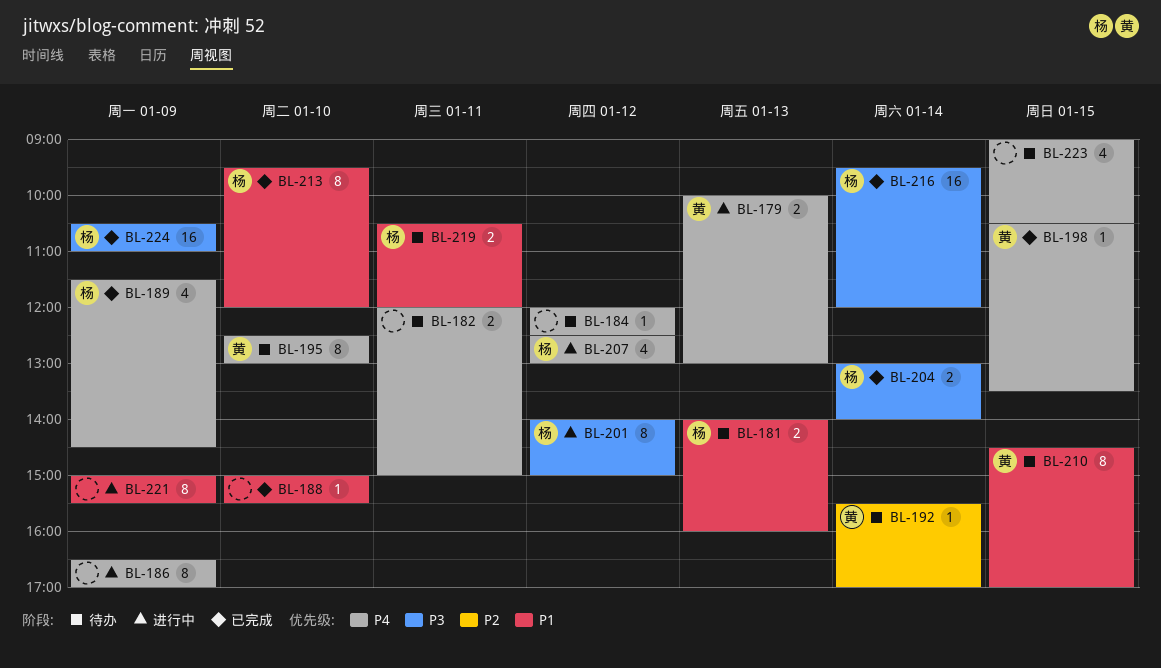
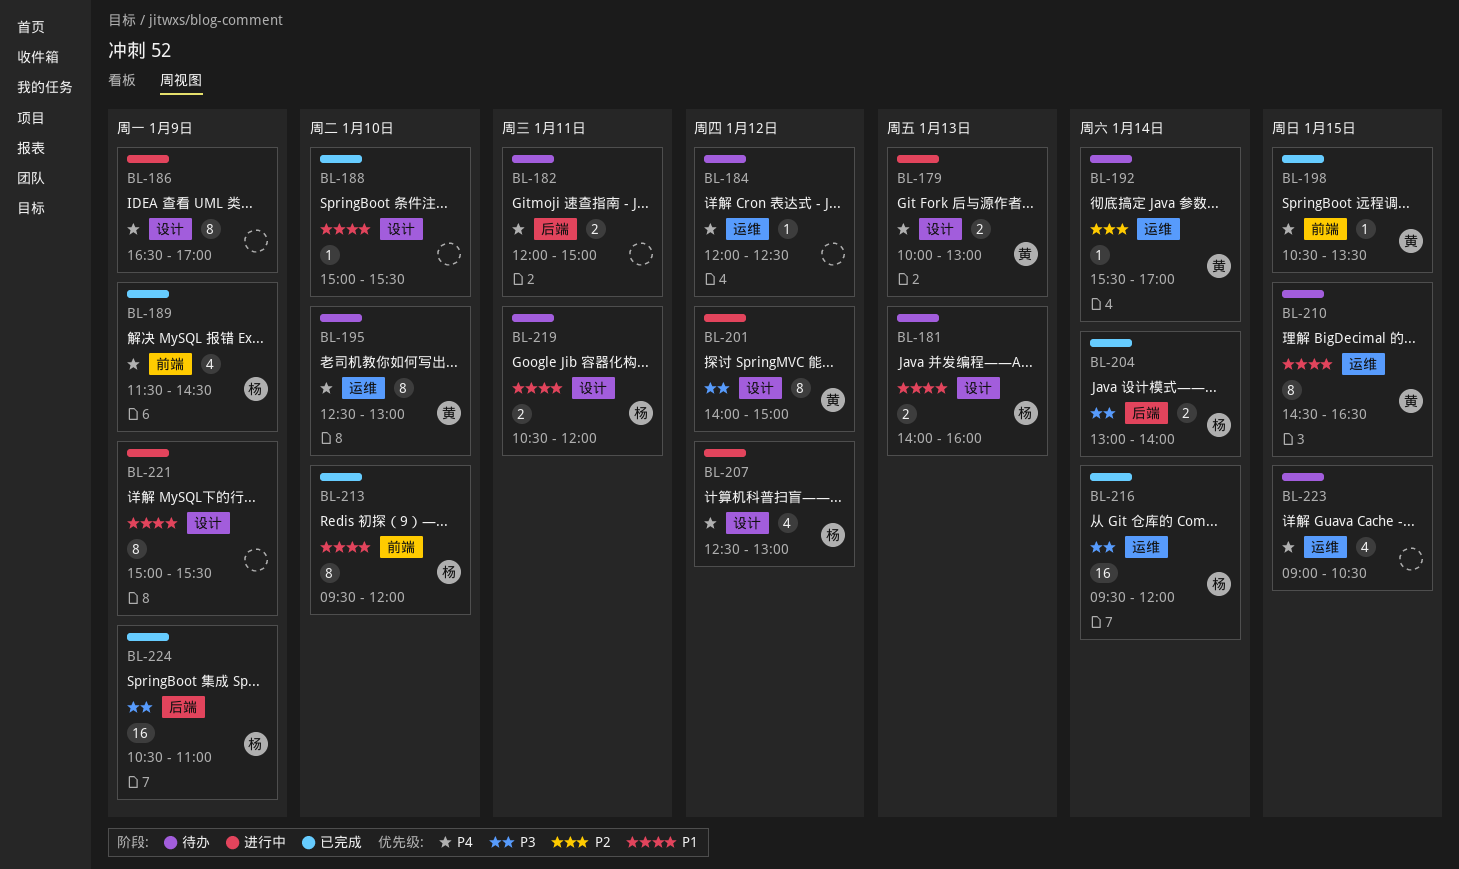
BL-201, owner: 杨 -> 黄
BL-210, ends: 17:00 -> 16:30

